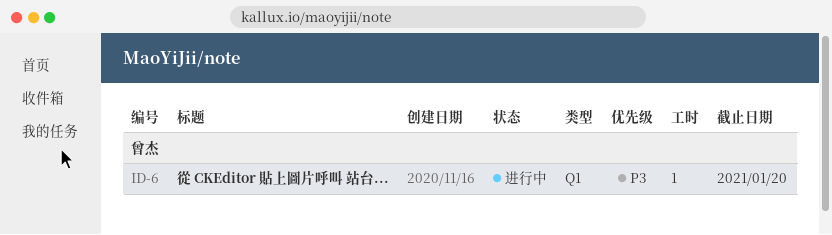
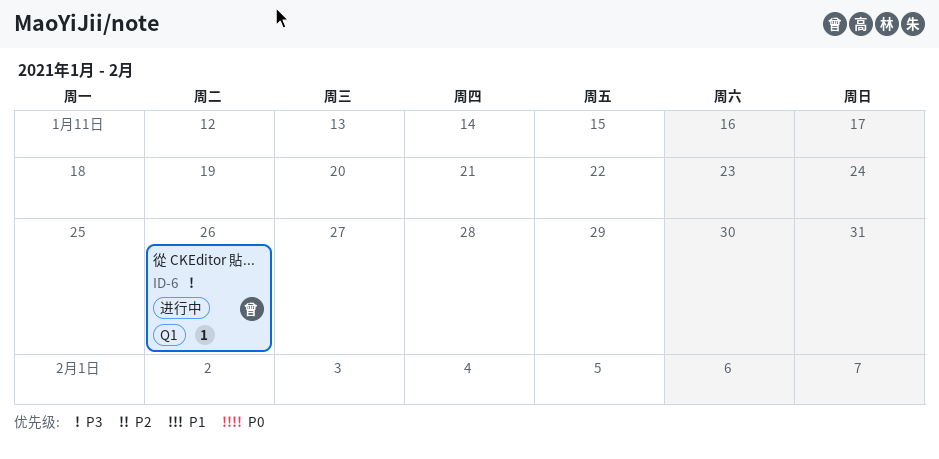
ID-6, due: Jan 20 -> Jan 26

